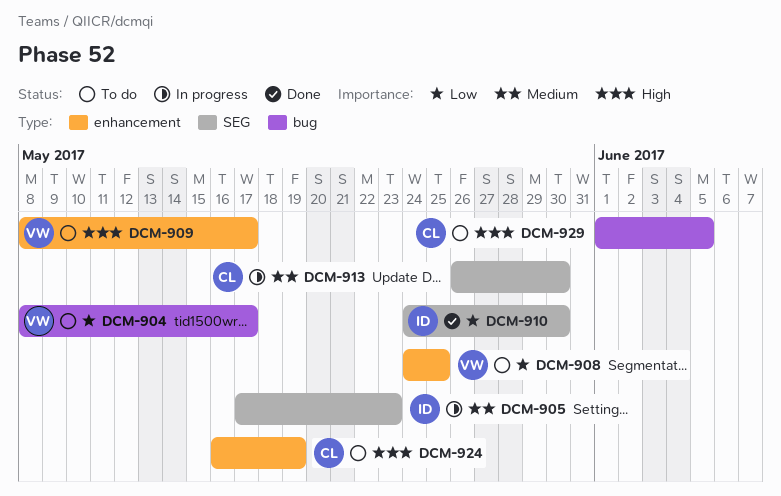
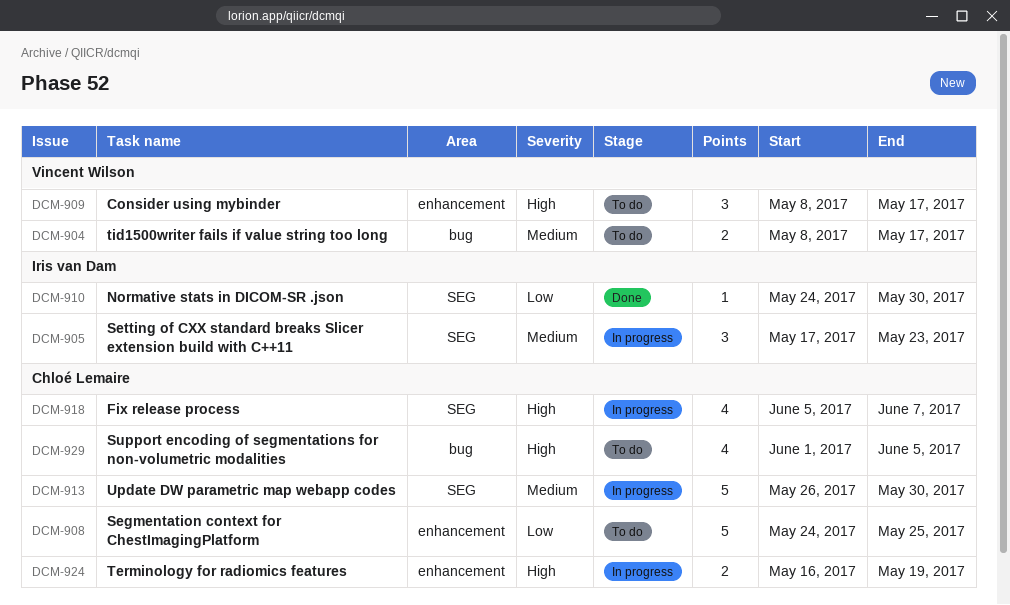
DCM-904, priority: Low -> Medium
DCM-908, owner: Vincent Wilson -> Chloé Lemaire
DCM-918: none -> present
DCM-924, status: To do -> In progress

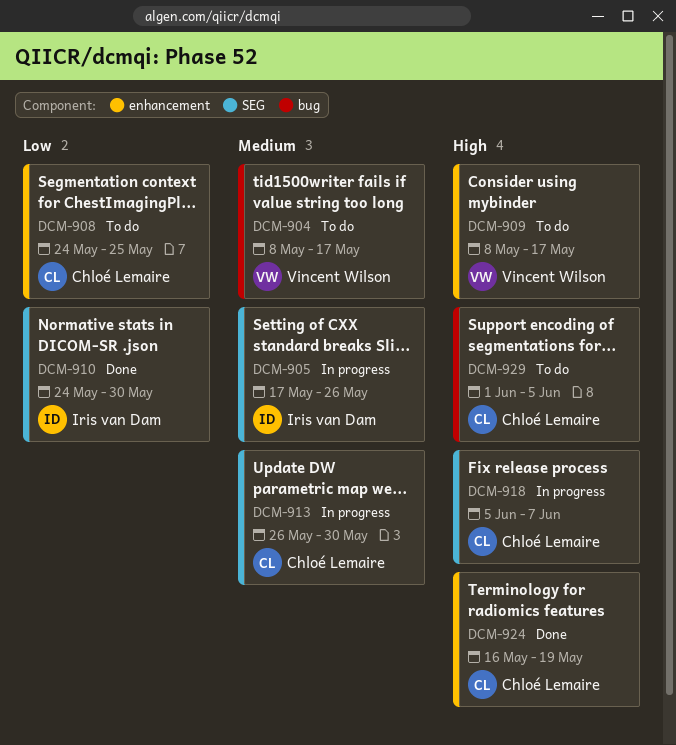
DCM-905, due: May 23 -> May 26
DCM-924, status: In progress -> Done

